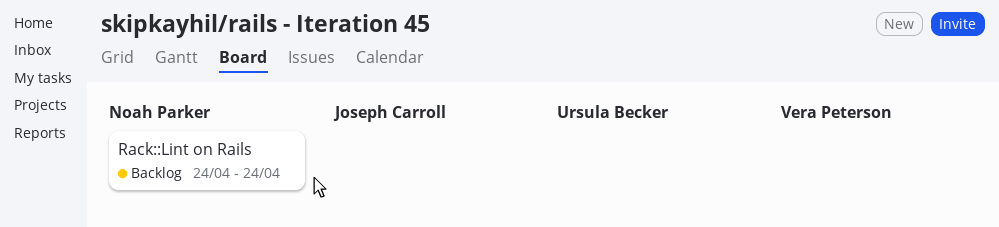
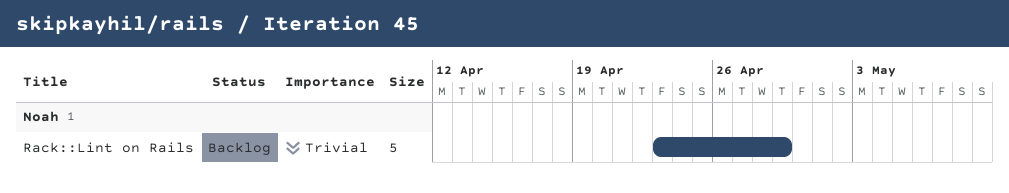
Rack::Lint on Rails, start: Apr 24 -> Apr 23
Rack::Lint on Rails, due: Apr 24 -> Apr 29

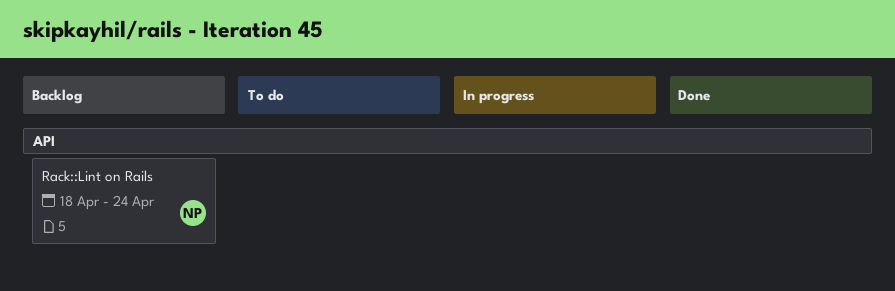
Rack::Lint on Rails, start: Apr 23 -> Apr 18
Rack::Lint on Rails, due: Apr 29 -> Apr 24

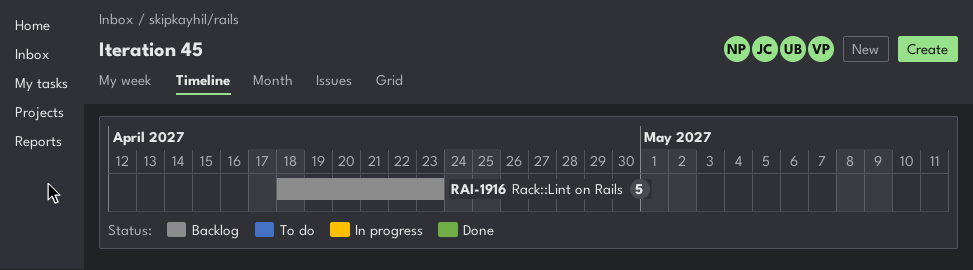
Rack::Lint on Rails, due: Apr 24 -> Apr 23

